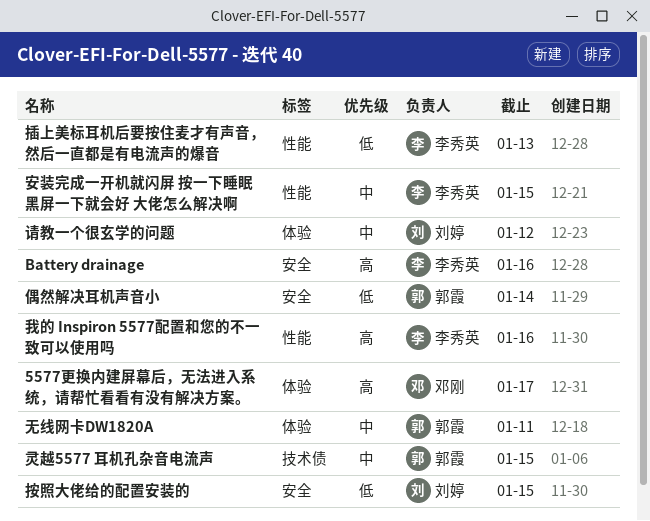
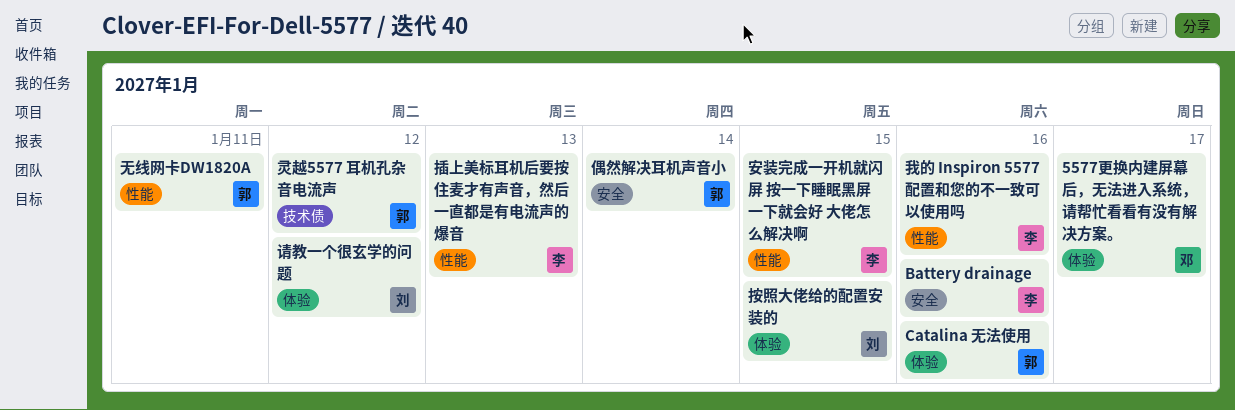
Catalina 无法使用: none -> present
按照大佬给的配置安装的, label: 安全 -> 体验
无线网卡DW1820A, label: 体验 -> 性能
灵越5577 耳机孔杂音电流声, due: Jan 15 -> Jan 12

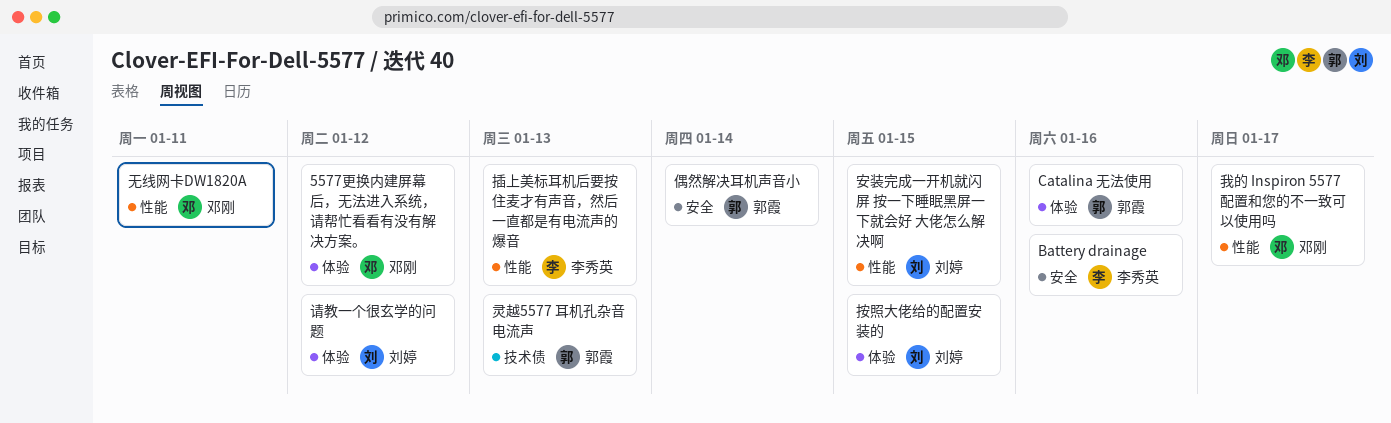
5577更换内建屏幕后，无法进入系统，请帮忙看看有没有解决方案。, due: Jan 17 -> Jan 12
安装完成一开机就闪屏 按一下睡眠黑屏一下就会好 大佬怎么解决啊, owner: 李秀英 -> 刘婷
我的 Inspiron 5577配置和您的不一致可以使用吗, owner: 李秀英 -> 邓刚
我的 Inspiron 5577配置和您的不一致可以使用吗, due: Jan 16 -> Jan 17
无线网卡DW1820A, owner: 郭霞 -> 邓刚
灵越5577 耳机孔杂音电流声, due: Jan 12 -> Jan 13

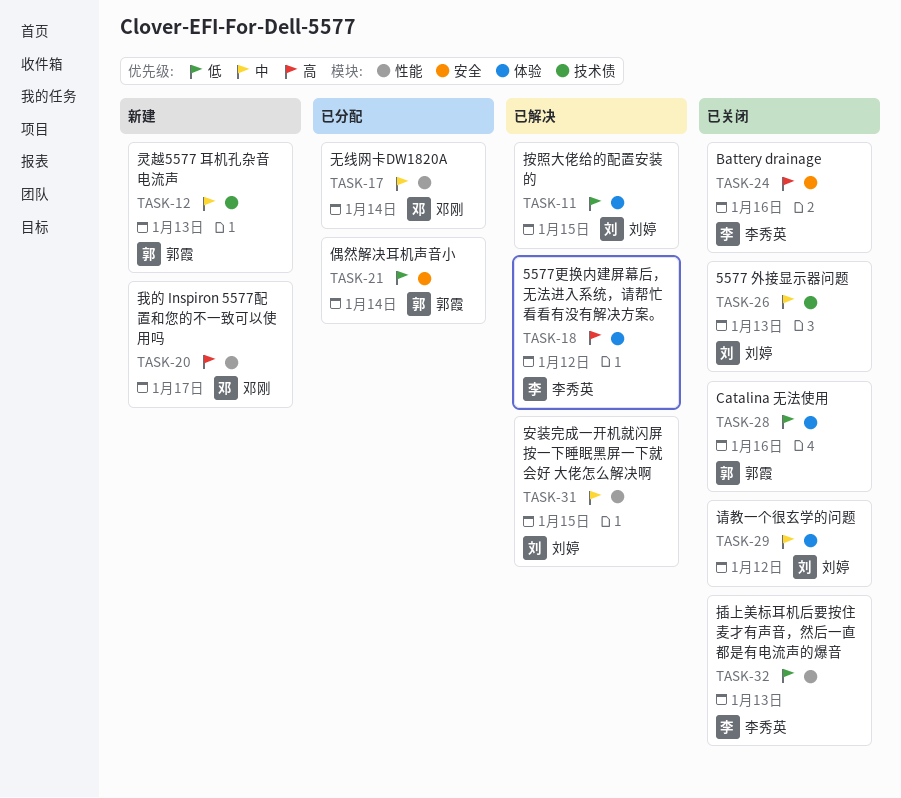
5577 外接显示器问题: none -> present
5577更换内建屏幕后，无法进入系统，请帮忙看看有没有解决方案。, owner: 邓刚 -> 李秀英
无线网卡DW1820A, due: Jan 11 -> Jan 14

